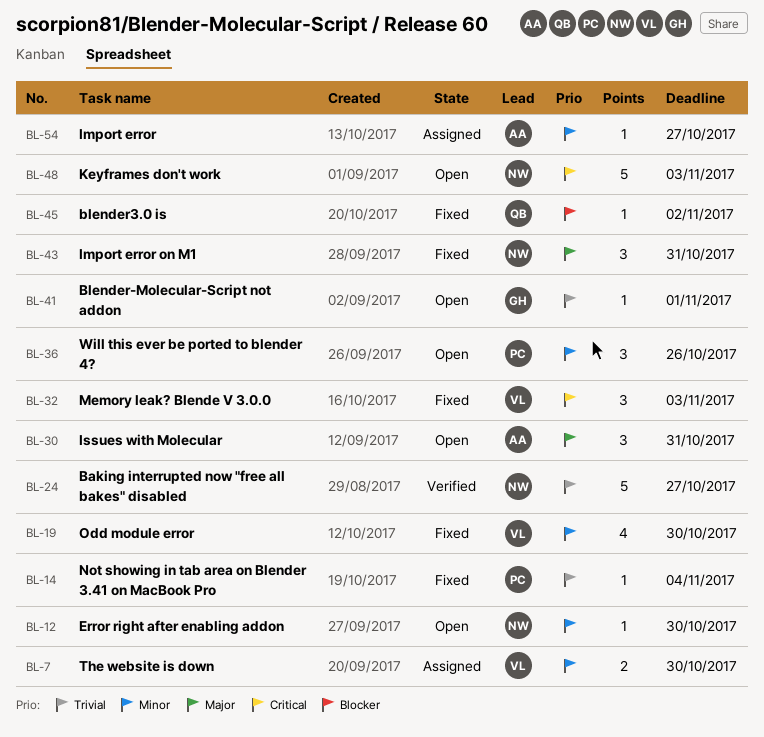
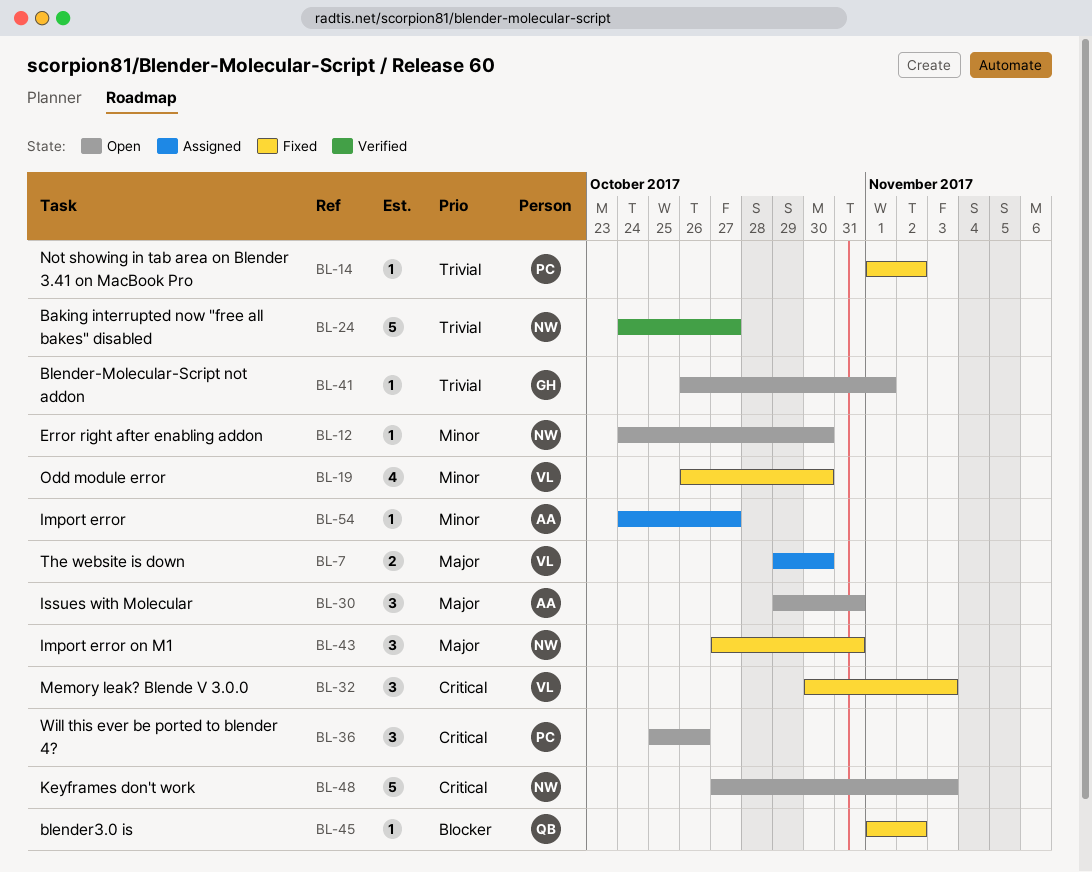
BL-7, priority: Minor -> Major
BL-14, due: Nov 4 -> Nov 2
BL-36, priority: Minor -> Critical

